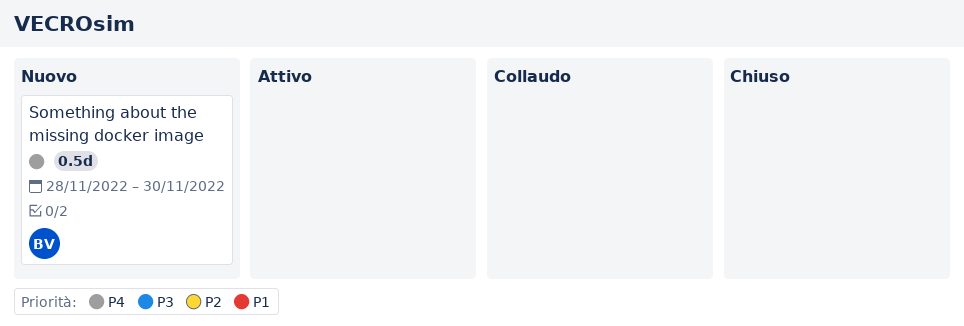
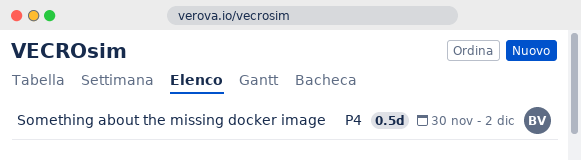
Something about the missing docker image, start: Nov 28 -> Nov 30
Something about the missing docker image, due: Nov 30 -> Dec 2

